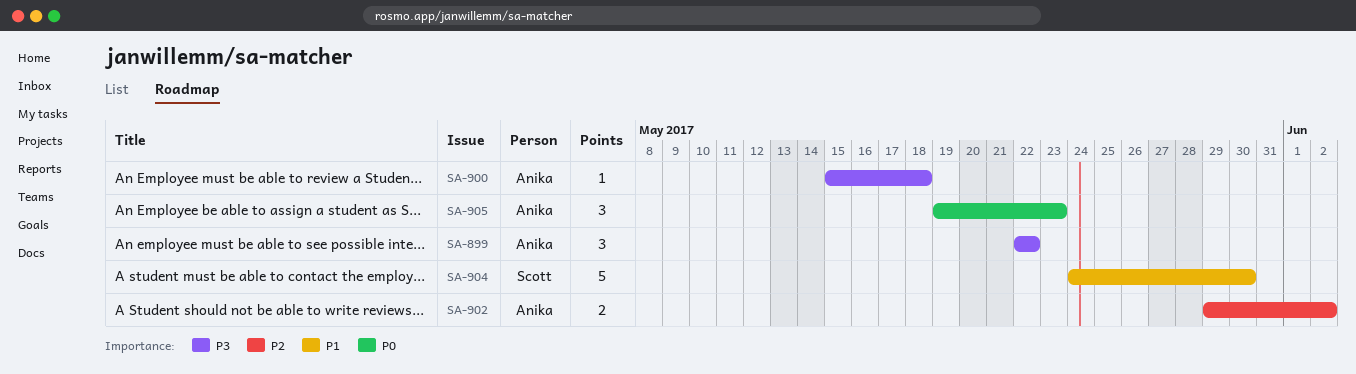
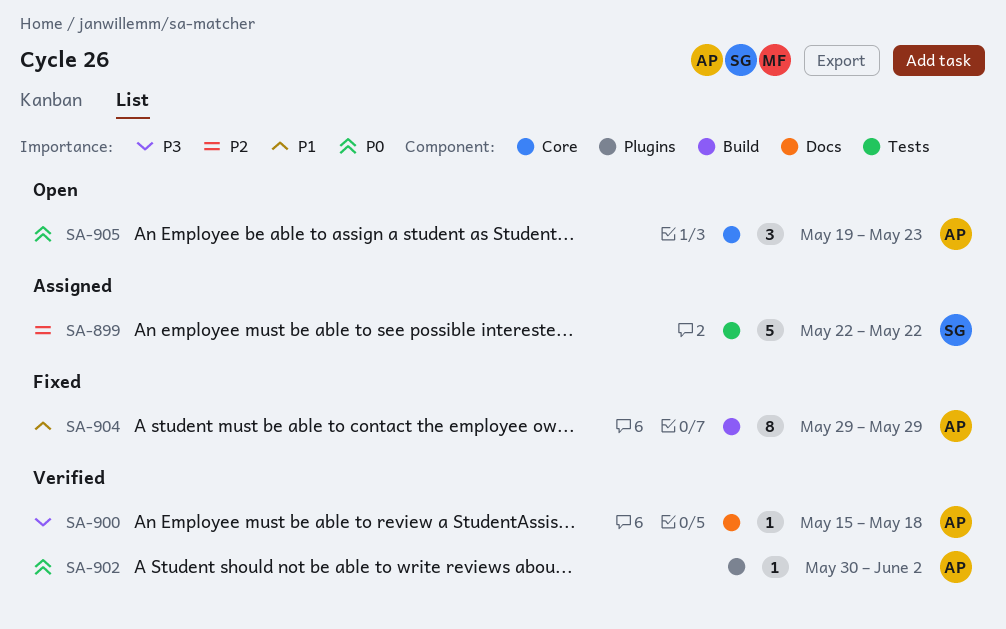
SA-899, owner: Anika -> Scott
SA-899, priority: P3 -> P2
SA-899, estimate: 3 -> 5
SA-902, priority: P2 -> P0
SA-902, estimate: 2 -> 1
SA-902, start: May 29 -> May 30
SA-904, owner: Scott -> Anika
SA-904, estimate: 5 -> 8
SA-904, start: May 24 -> May 29
SA-904, due: May 30 -> May 29

